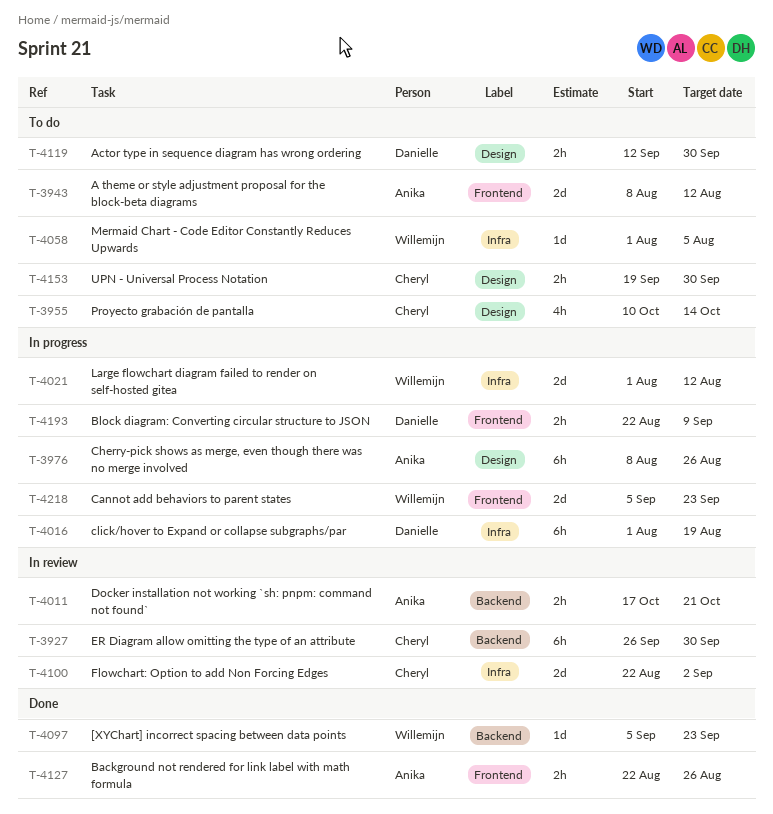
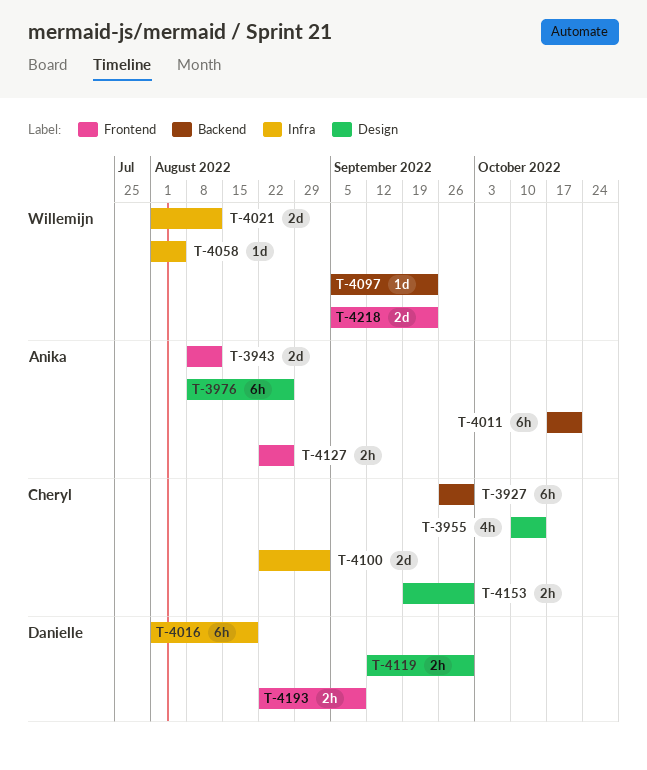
T-4011, estimate: 2h -> 6h

